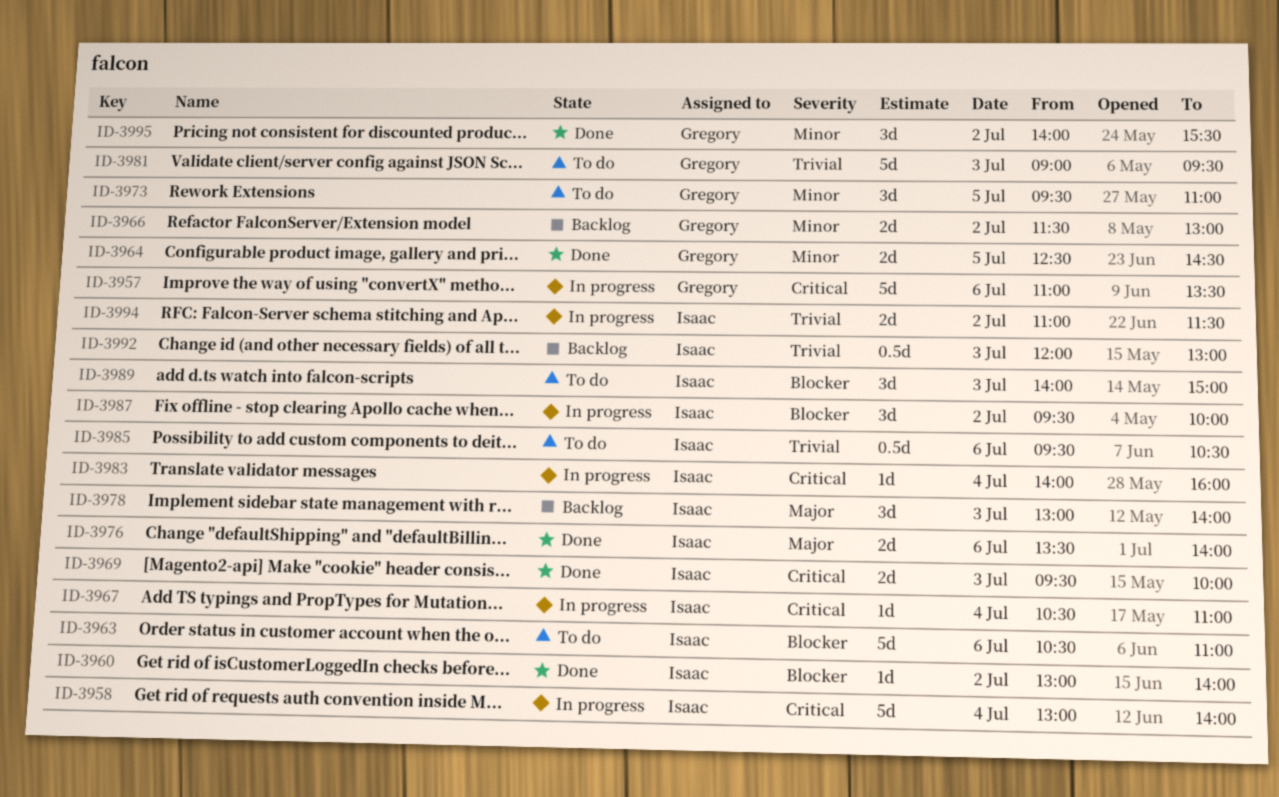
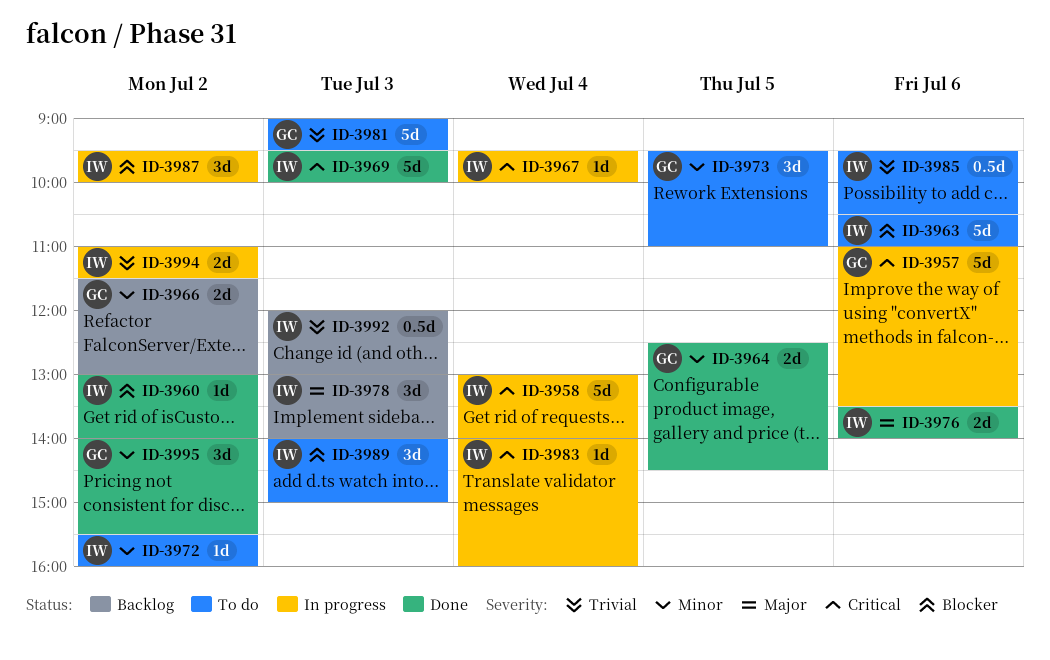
ID-3967, begins: 10:30 -> 09:30
ID-3967, ends: 11:00 -> 10:00
ID-3969, estimate: 2d -> 5d
ID-3972: none -> present

